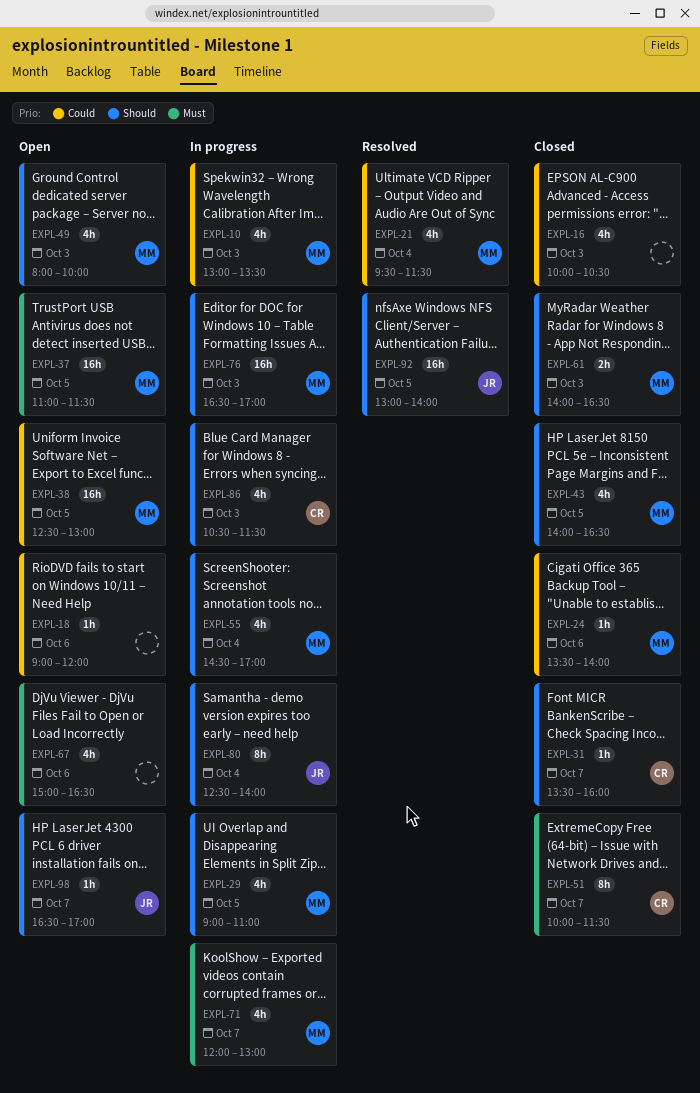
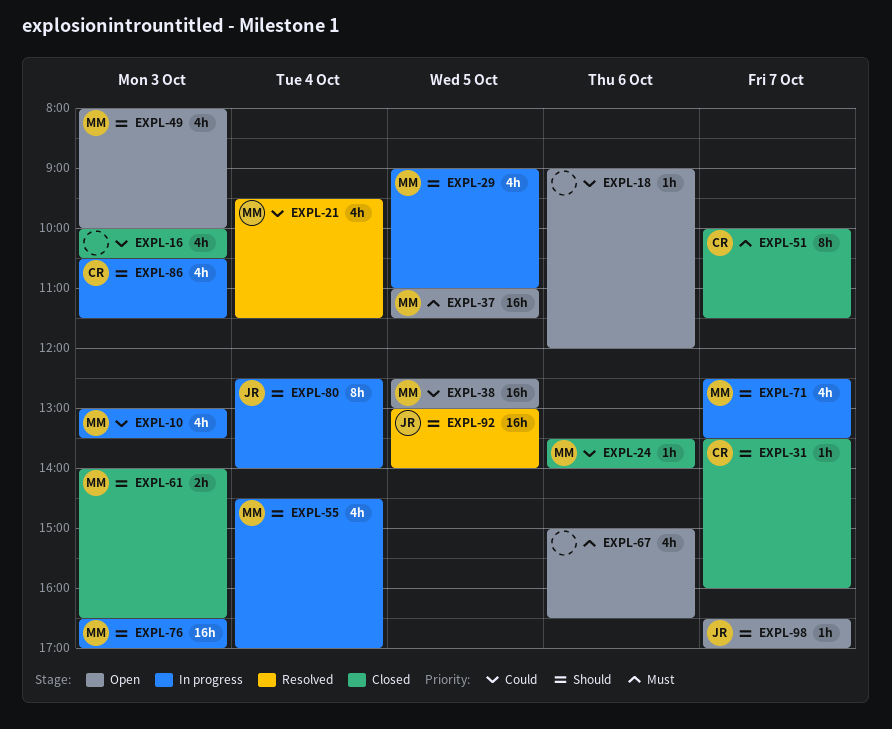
EXPL-43: present -> none
EXPL-71, priority: Must -> Should
EXPL-71, begins: 12:00 -> 12:30
EXPL-71, ends: 13:00 -> 13:30

